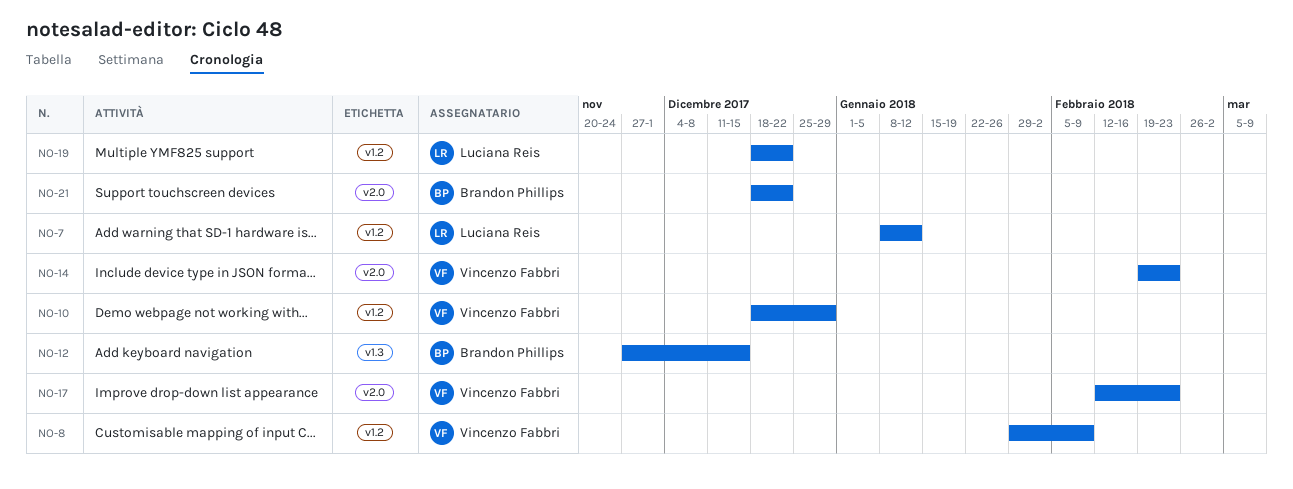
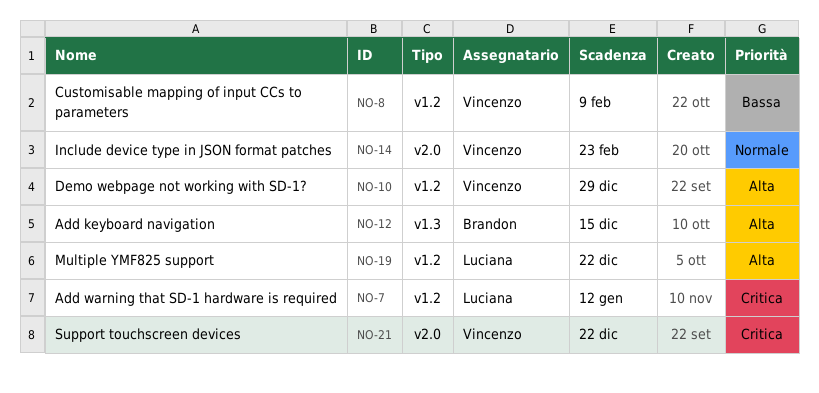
NO-17: present -> none
NO-21, owner: Brandon Phillips -> Vincenzo Fabbri

